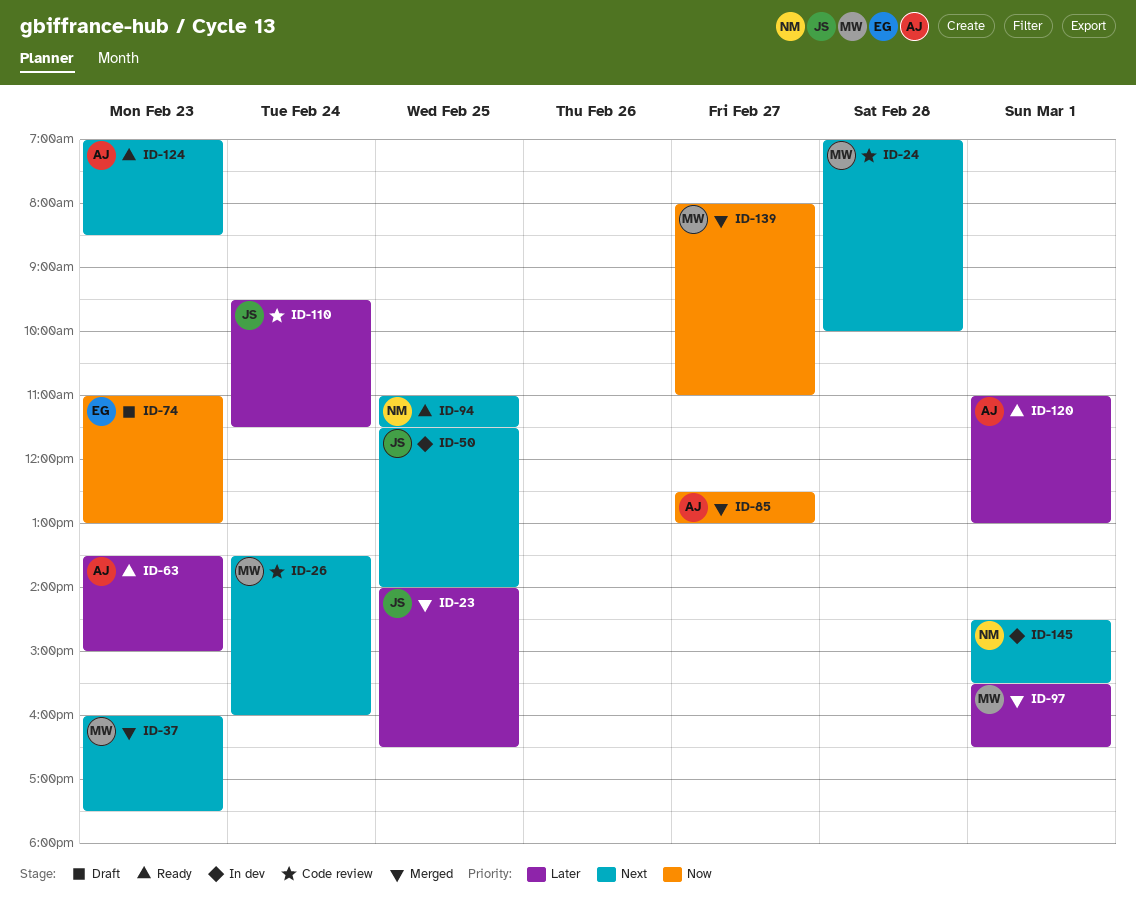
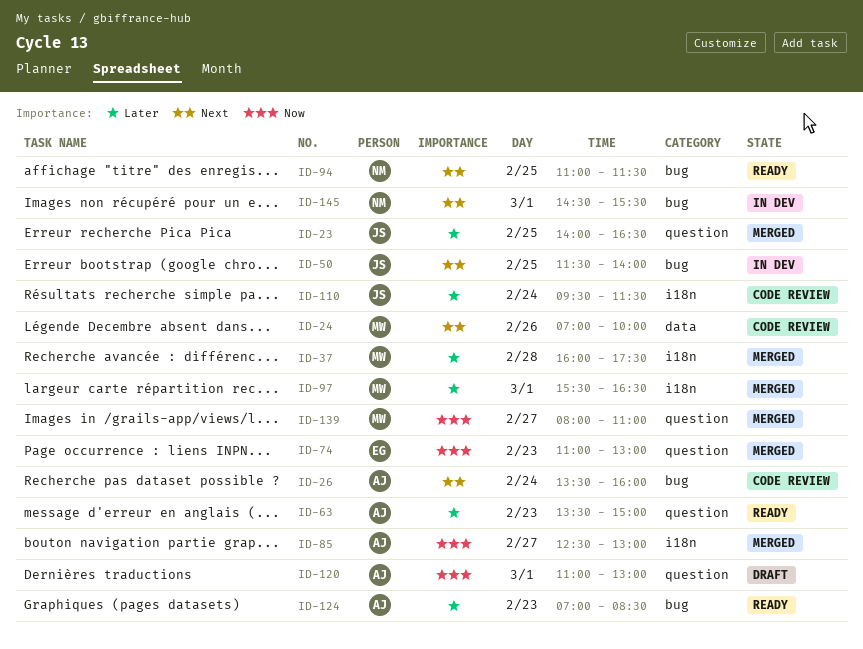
ID-24, day: Feb 28 -> Feb 26
ID-26, owner: MW -> AJ
ID-37, priority: Next -> Later
ID-37, day: Feb 23 -> Feb 28
ID-74, status: Draft -> Merged
ID-120, status: Ready -> Draft
ID-120, priority: Later -> Now
ID-124, priority: Next -> Later

